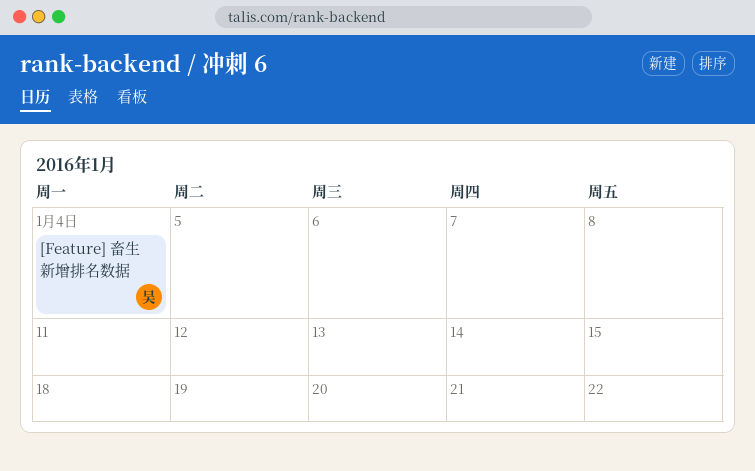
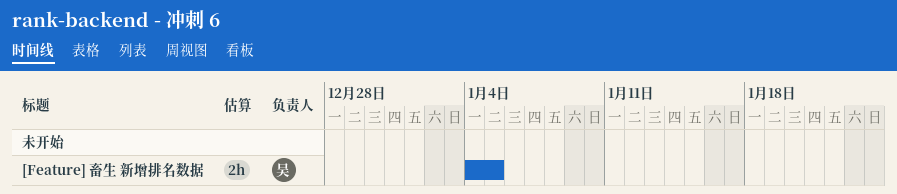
[Feature] 畜生 新增排名数据, due: Jan 4 -> Jan 5

